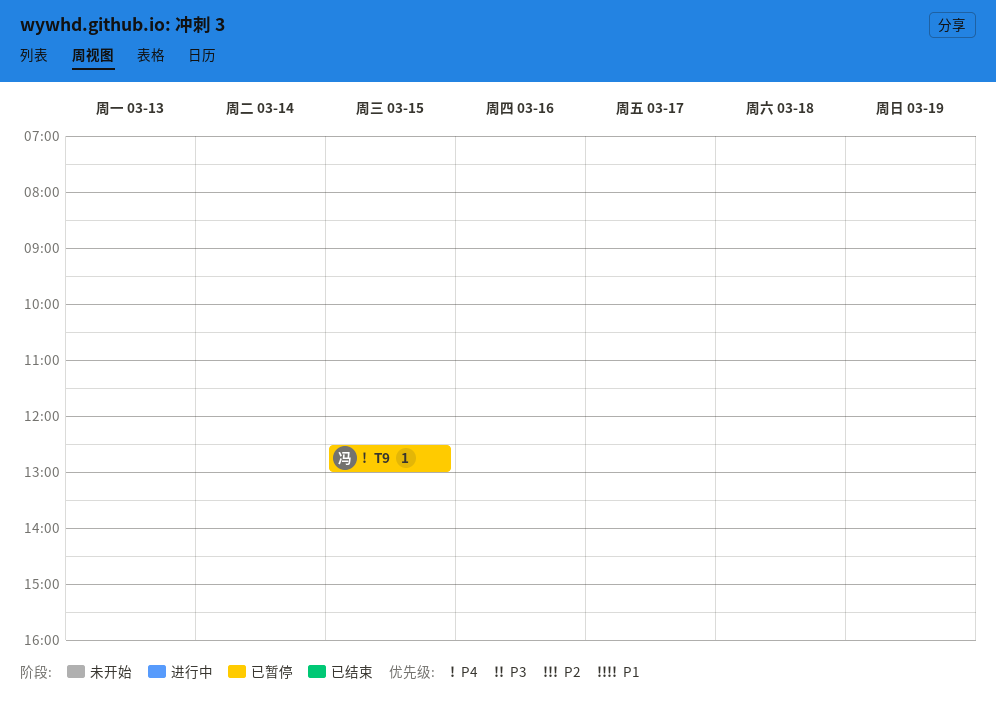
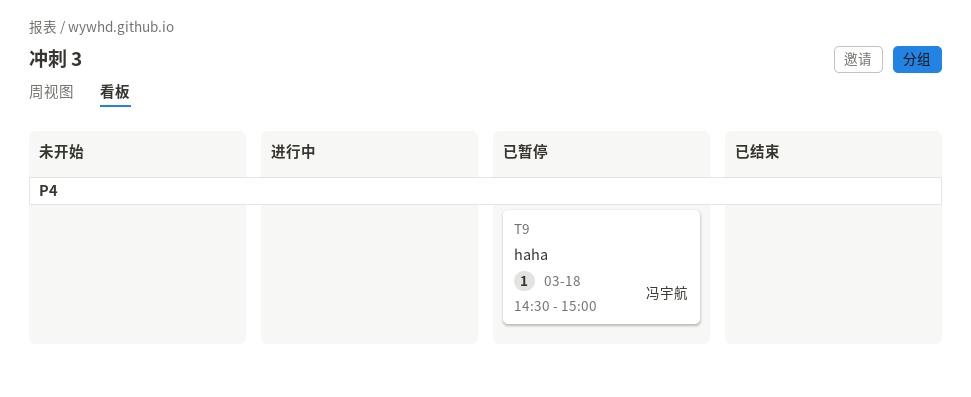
T9, day: Mar 15 -> Mar 18
T9, begins: 12:30 -> 14:30
T9, ends: 13:00 -> 15:00

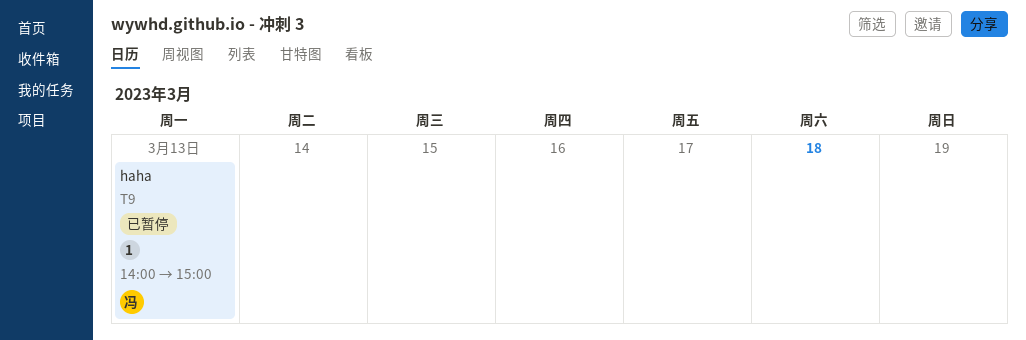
T9, day: Mar 18 -> Mar 13
T9, begins: 14:30 -> 14:00

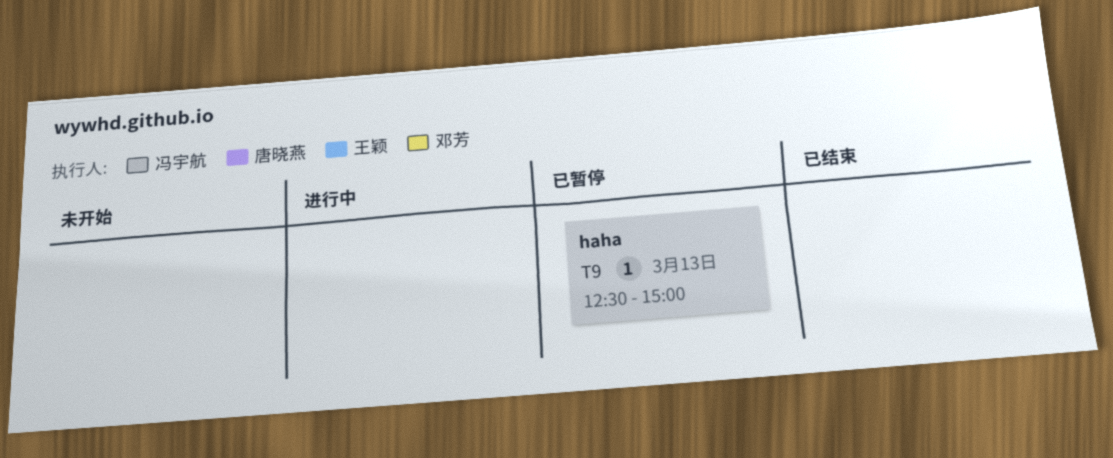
T9, begins: 14:00 -> 12:30

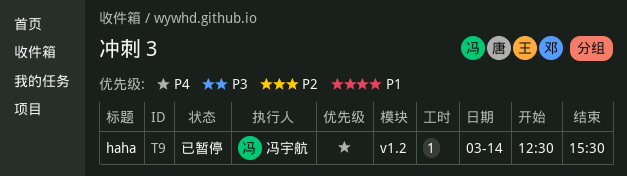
T9, day: Mar 13 -> Mar 14
T9, ends: 15:00 -> 15:30

